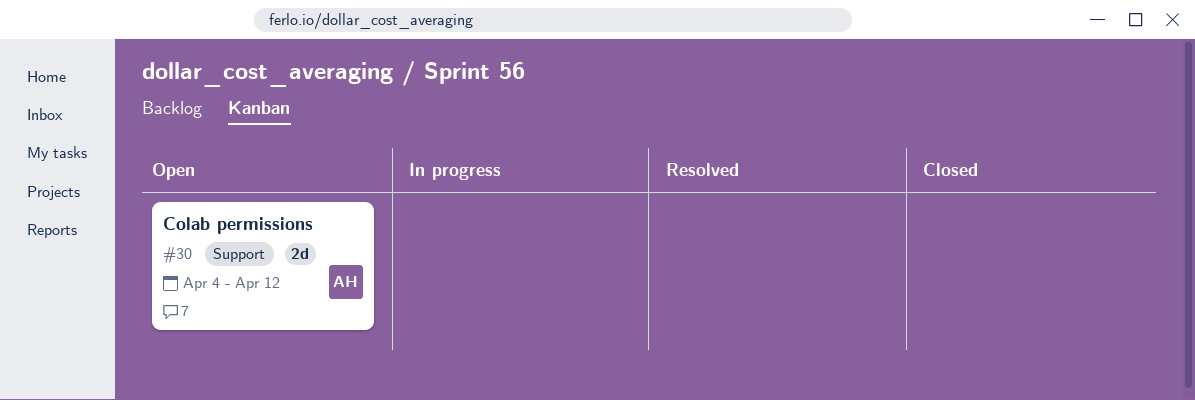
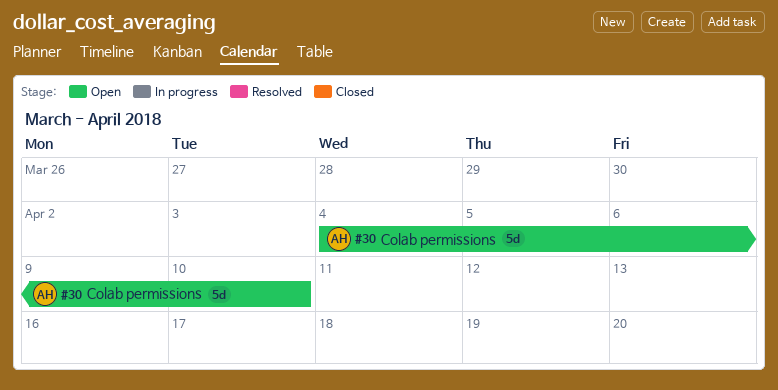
#30, estimate: 2d -> 5d
#30, due: Apr 12 -> Apr 10

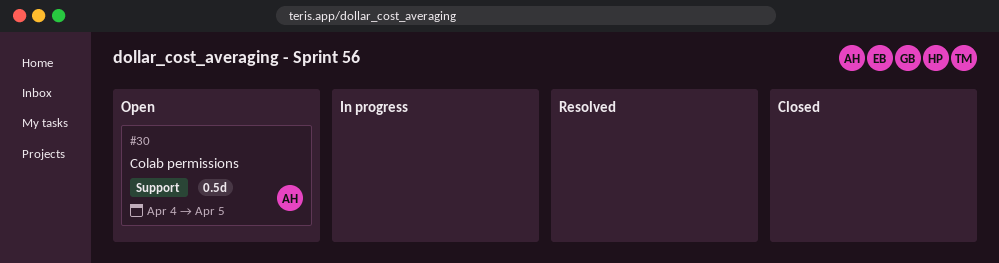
#30, estimate: 5d -> 0.5d
#30, due: Apr 10 -> Apr 5

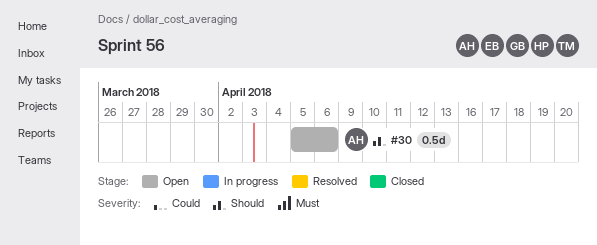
#30, start: Apr 4 -> Apr 5
#30, due: Apr 5 -> Apr 6

